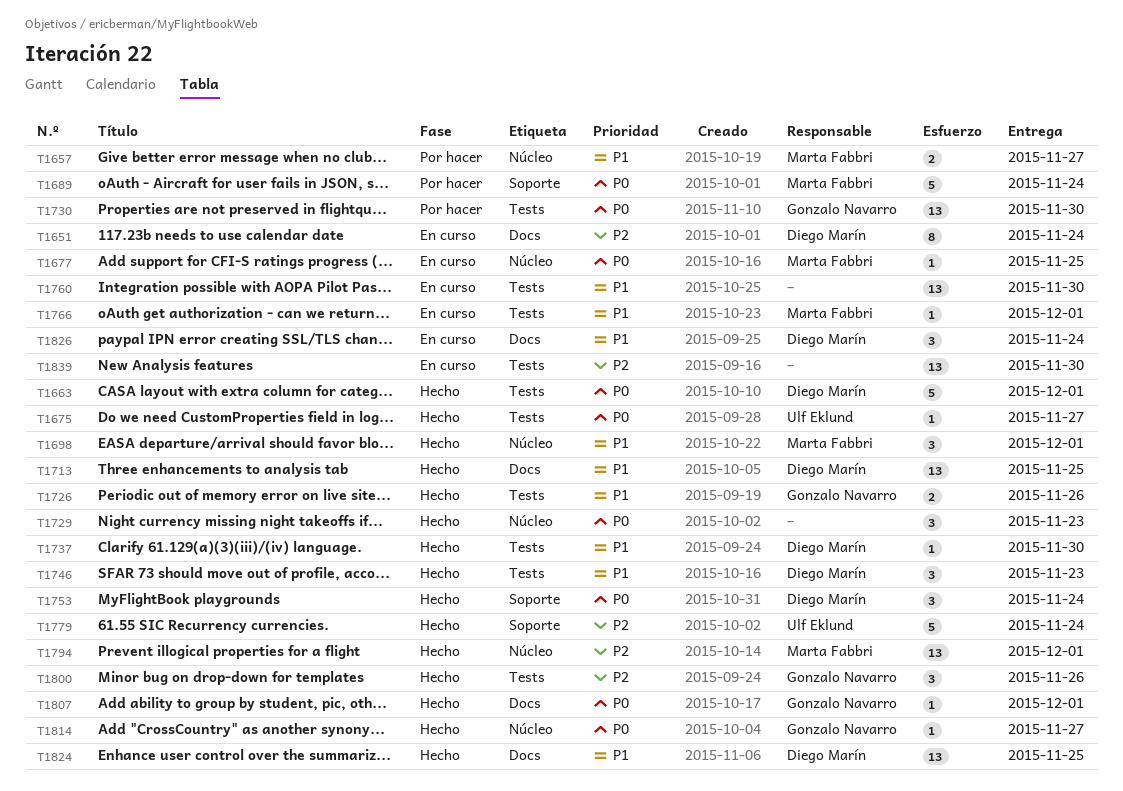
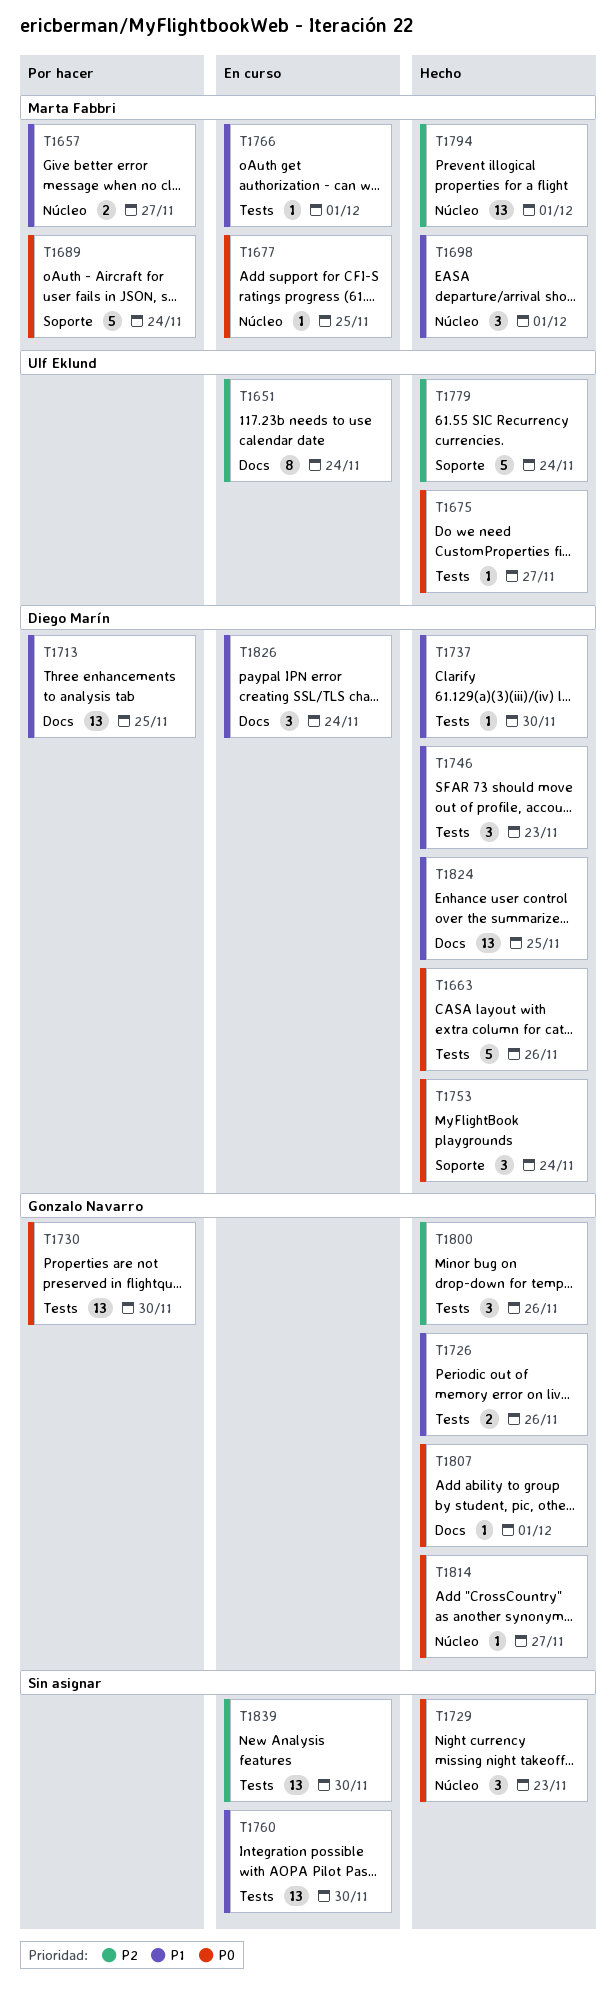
T1651, owner: Diego Marín -> Ulf Eklund
T1663, due: Dec 1 -> Nov 26
T1713, status: Hecho -> Por hacer

